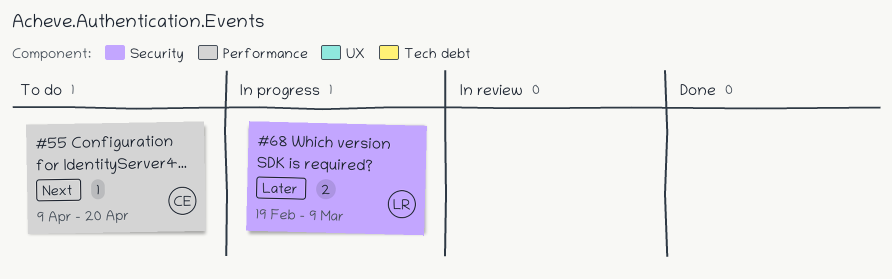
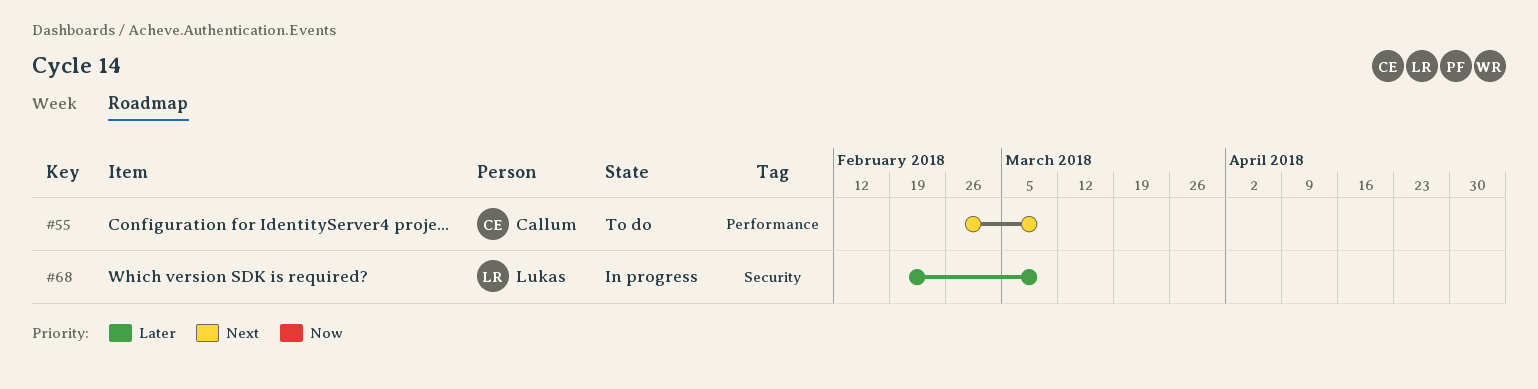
#55, start: Apr 9 -> Feb 26
#55, due: Apr 20 -> Mar 9

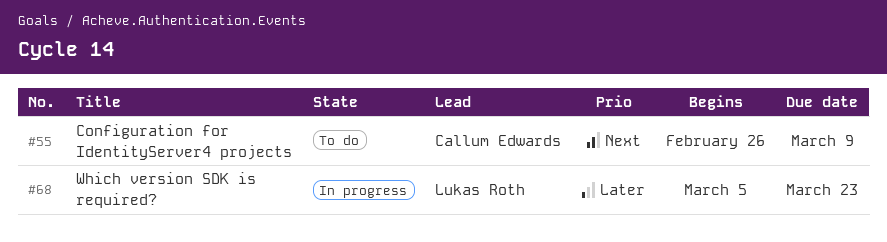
#68, start: Feb 19 -> Mar 5
#68, due: Mar 9 -> Mar 23

